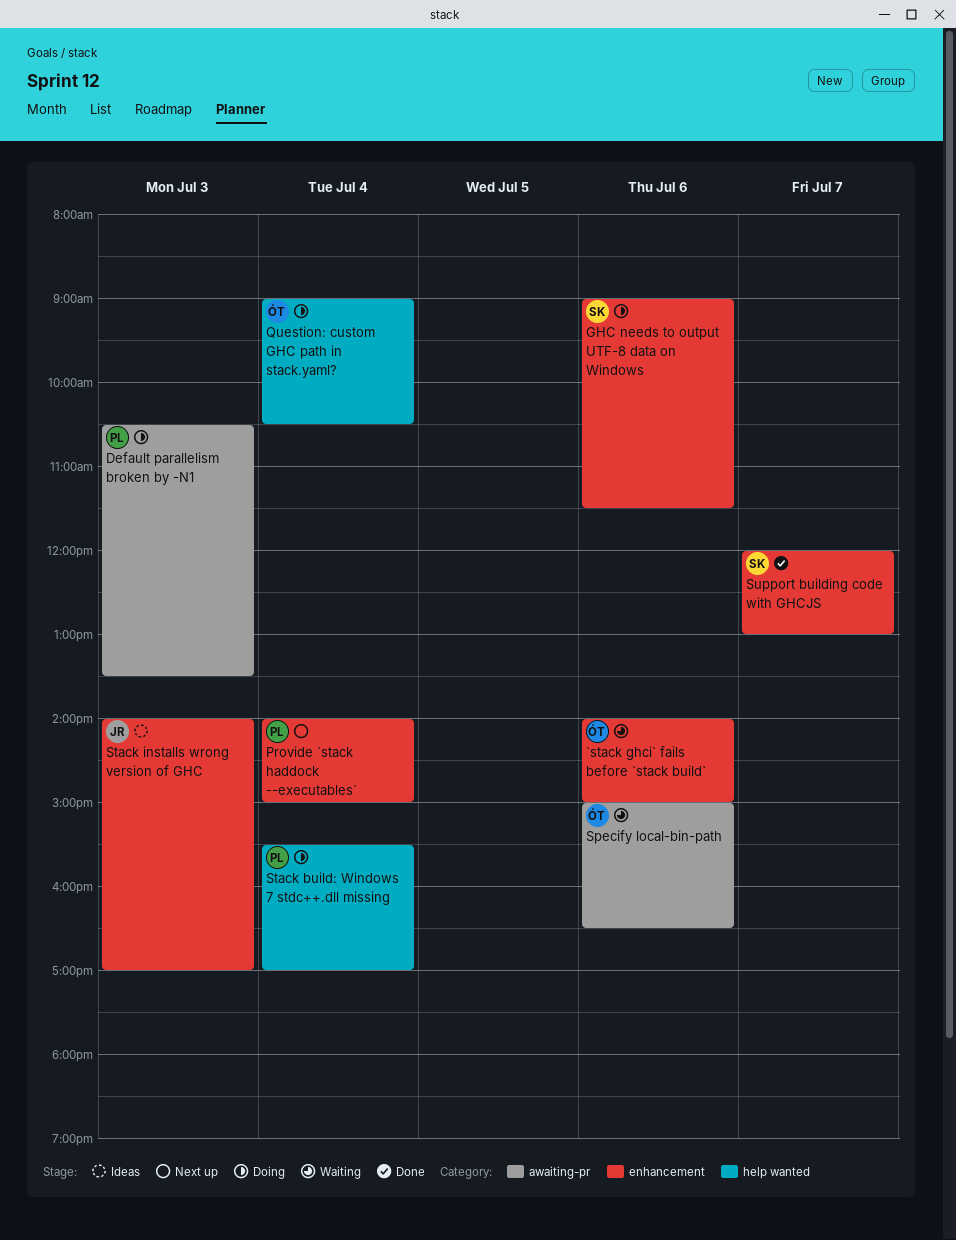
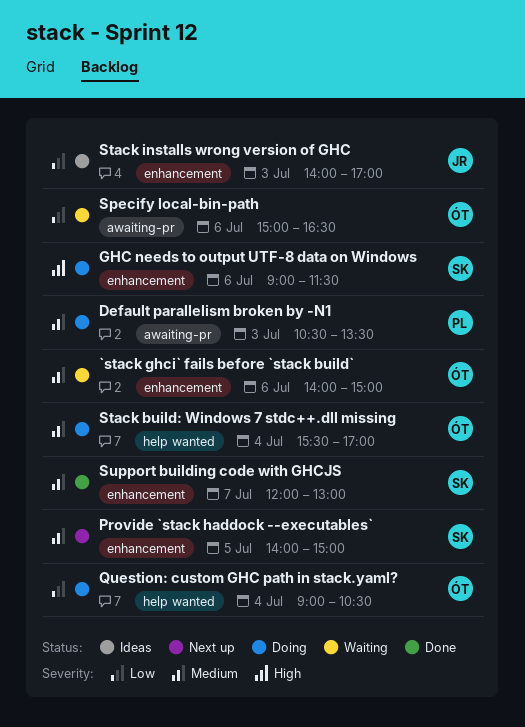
Provide `stack haddock --executables`, owner: PL -> SK
Provide `stack haddock --executables`, day: Jul 4 -> Jul 5
Stack build: Windows 7 stdc++.dll missing, owner: PL -> ÓT

